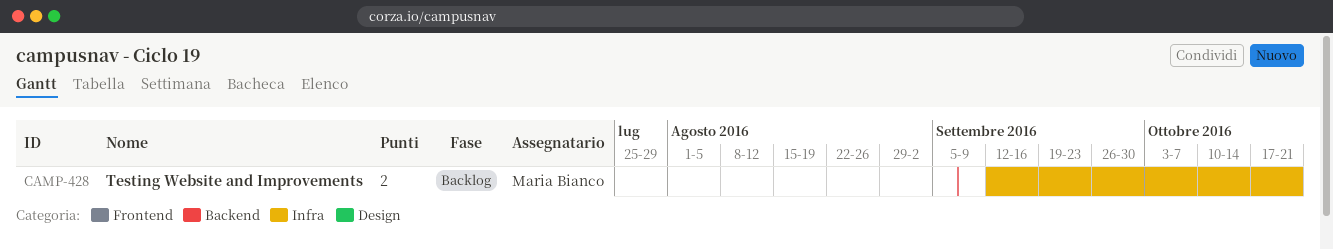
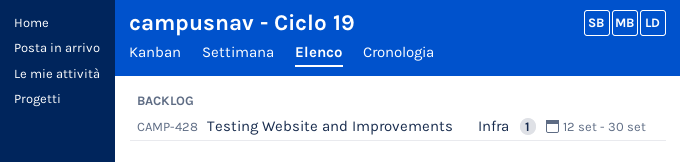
CAMP-428, estimate: 2 -> 1
CAMP-428, due: Oct 21 -> Sep 30

